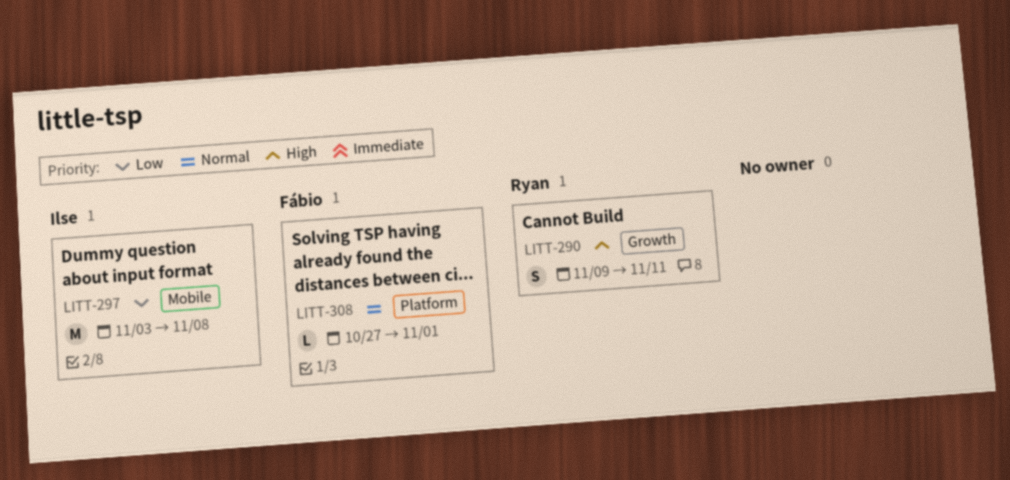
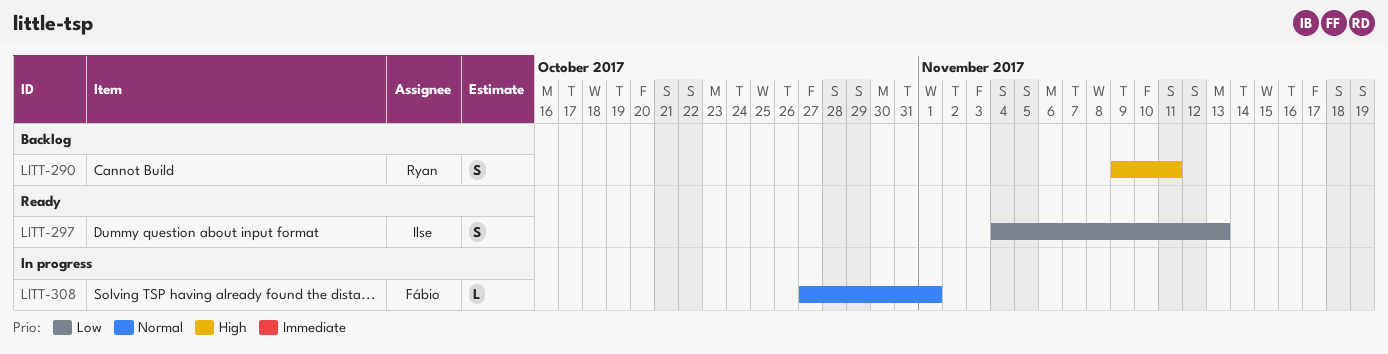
LITT-297, estimate: M -> S
LITT-297, start: Nov 3 -> Nov 4
LITT-297, due: Nov 8 -> Nov 13

